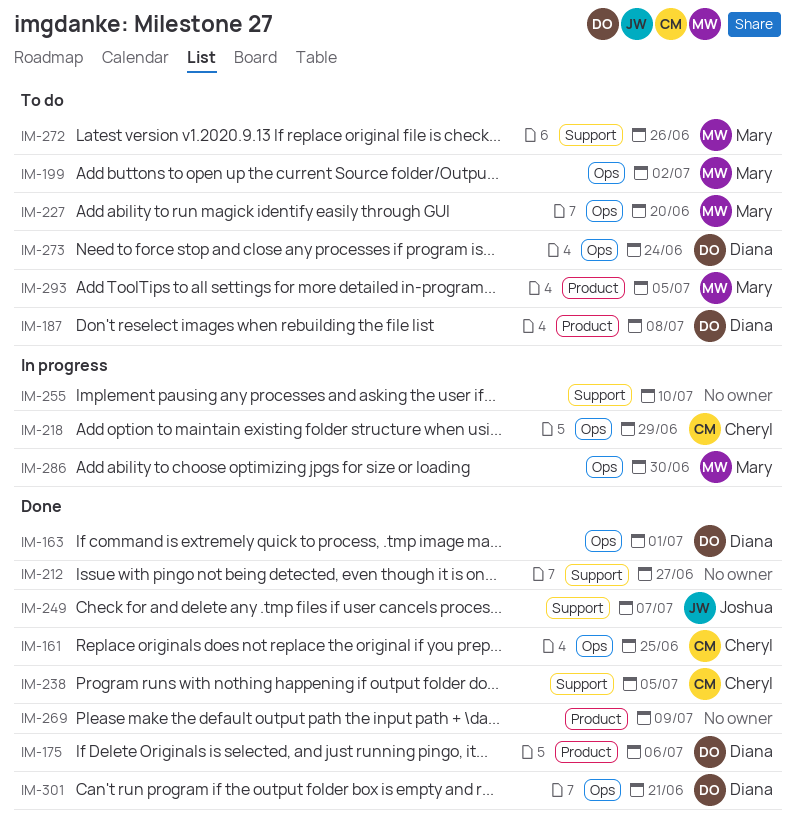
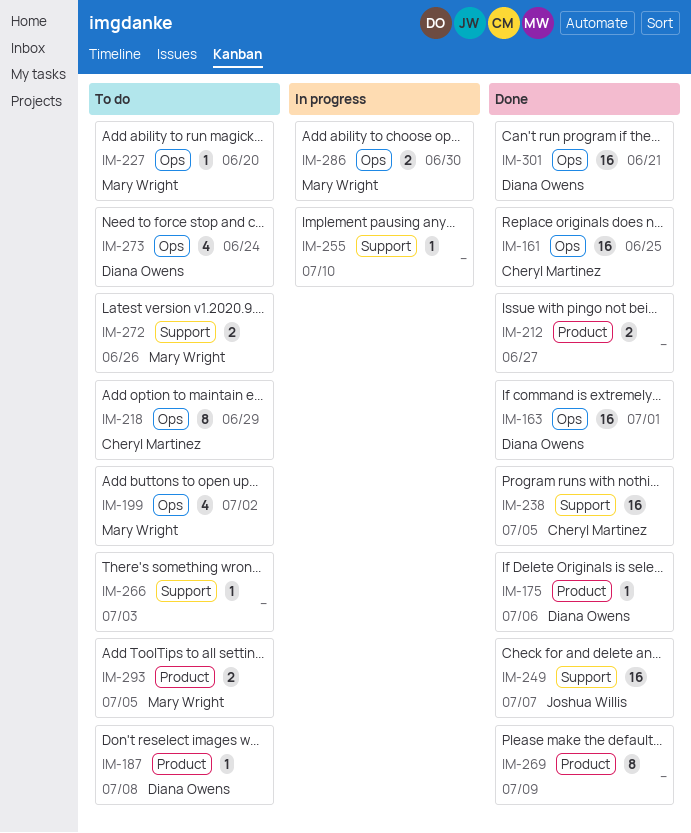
IM-212, label: Support -> Product
IM-218, status: In progress -> To do
IM-266: none -> present

